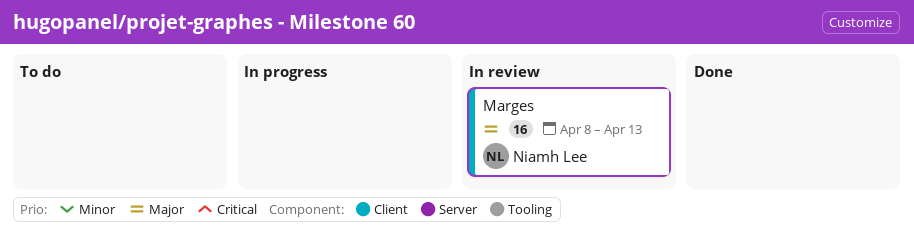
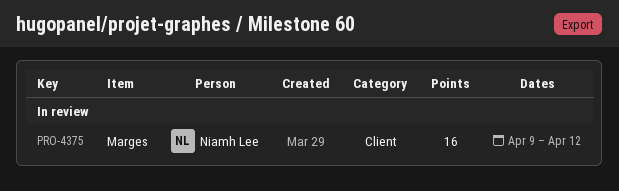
Marges, start: Apr 8 -> Apr 9
Marges, due: Apr 13 -> Apr 12

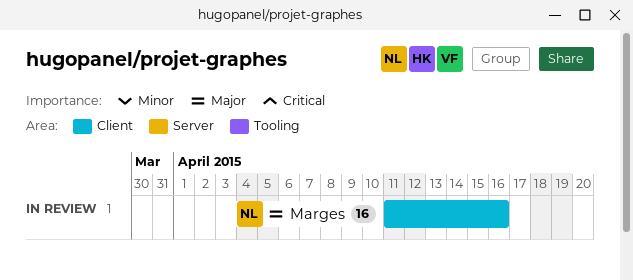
Marges, start: Apr 9 -> Apr 11
Marges, due: Apr 12 -> Apr 16

